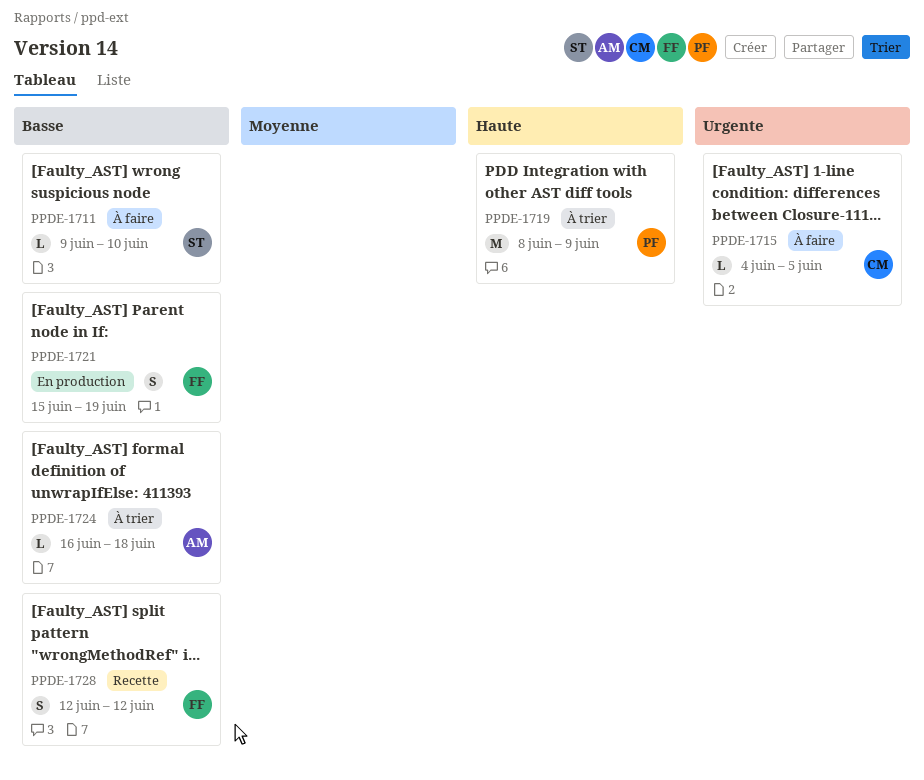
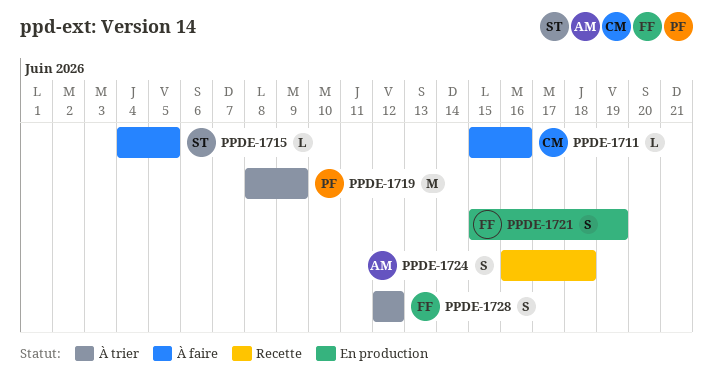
PPDE-1711, owner: ST -> CM
PPDE-1711, start: Jun 9 -> Jun 15
PPDE-1711, due: Jun 10 -> Jun 16
PPDE-1715, owner: CM -> ST
PPDE-1724, status: À trier -> Recette
PPDE-1724, estimate: L -> S
PPDE-1728, status: Recette -> À trier

